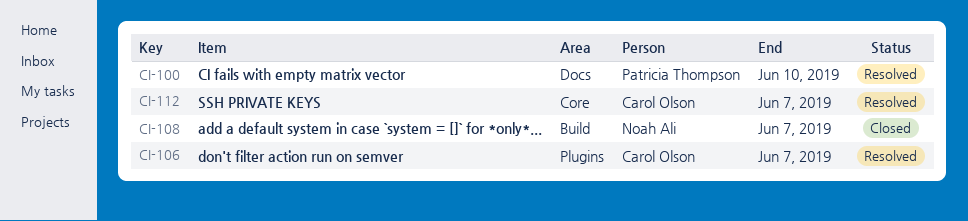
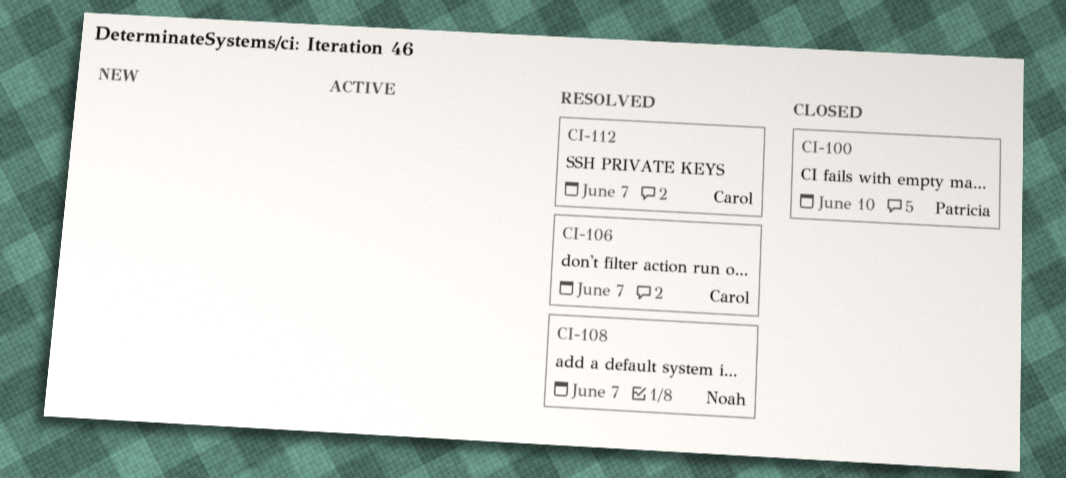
CI-100, status: Resolved -> Closed
CI-108, status: Closed -> Resolved

